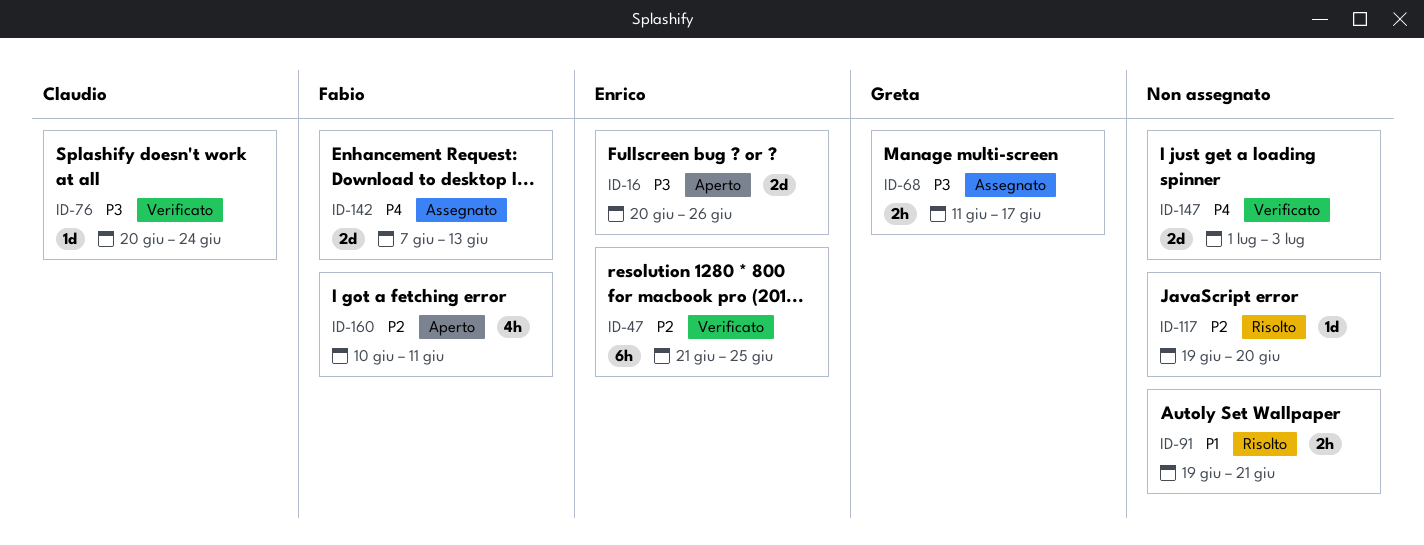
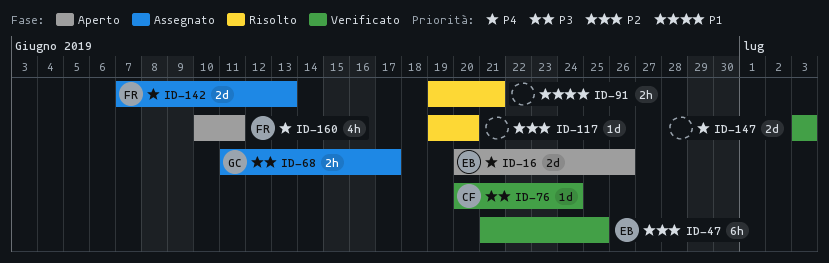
ID-16, priority: P3 -> P4
ID-147, start: Jul 1 -> Jul 3
ID-160, priority: P2 -> P4

